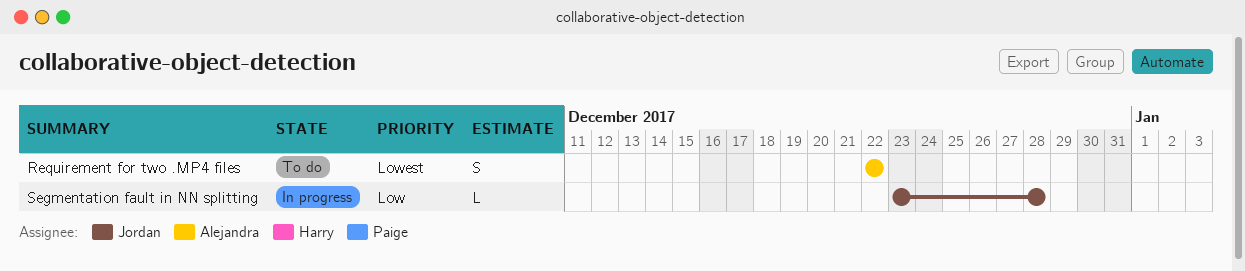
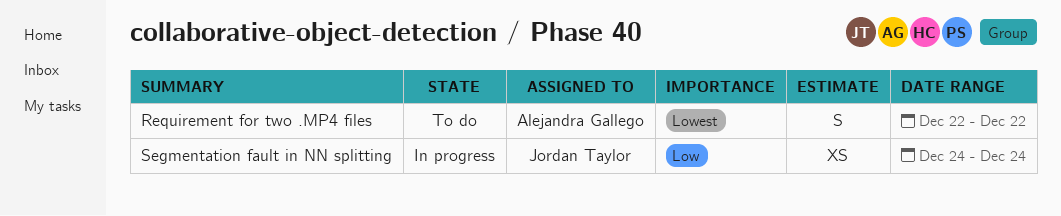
Segmentation fault in NN splitting, estimate: L -> XS
Segmentation fault in NN splitting, start: Dec 23 -> Dec 24
Segmentation fault in NN splitting, due: Dec 28 -> Dec 24

